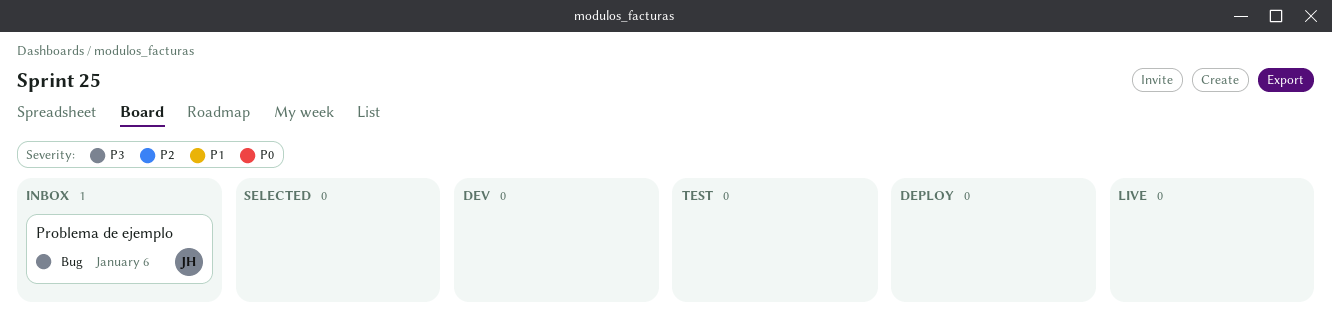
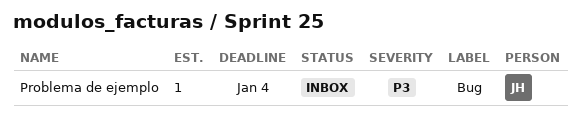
Problema de ejemplo, due: Jan 6 -> Jan 4

